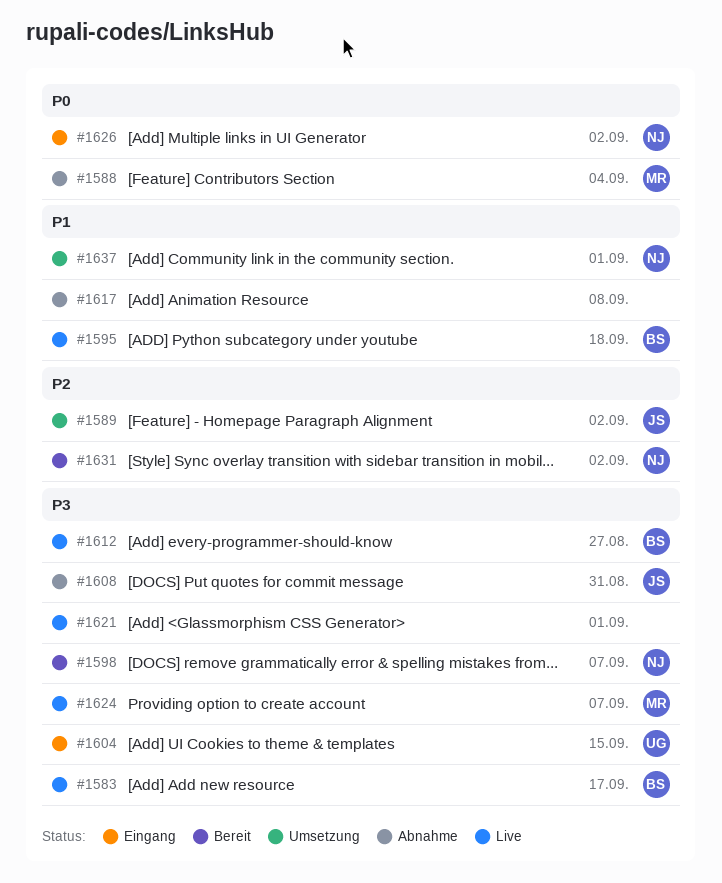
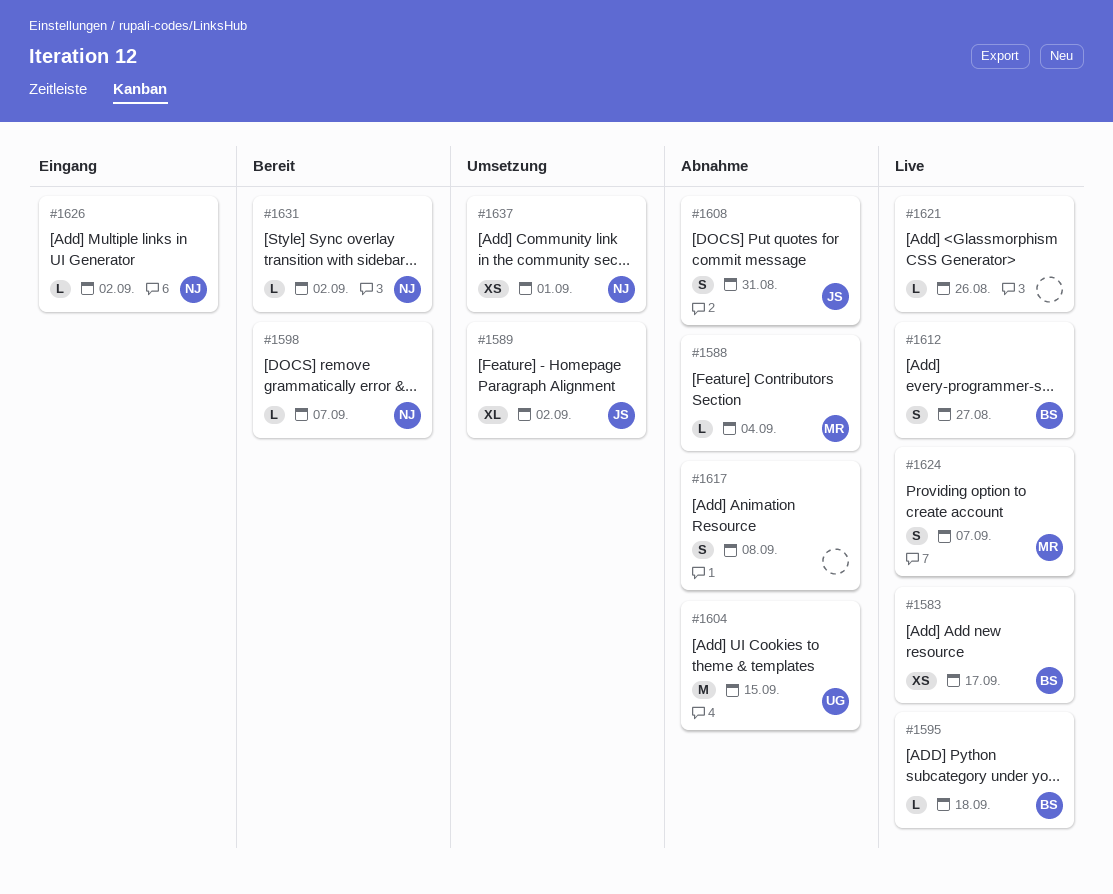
#1604, status: Eingang -> Abnahme
#1621, due: Sep 1 -> Aug 26

